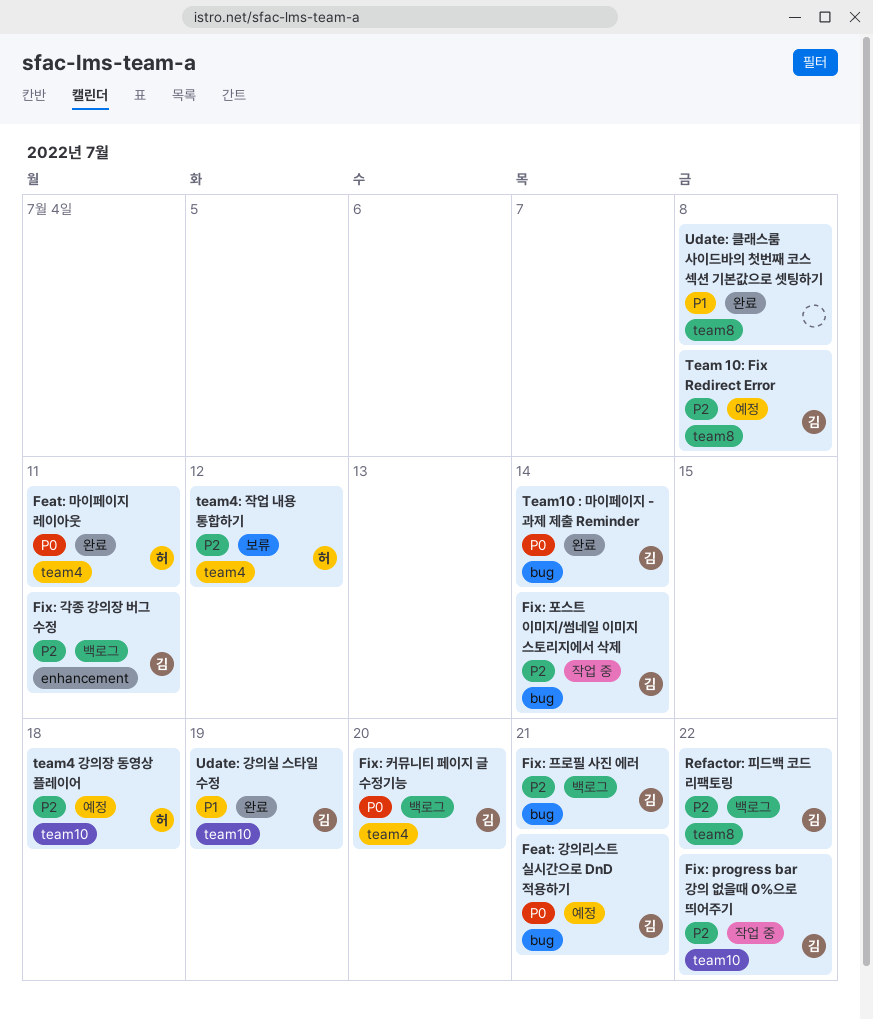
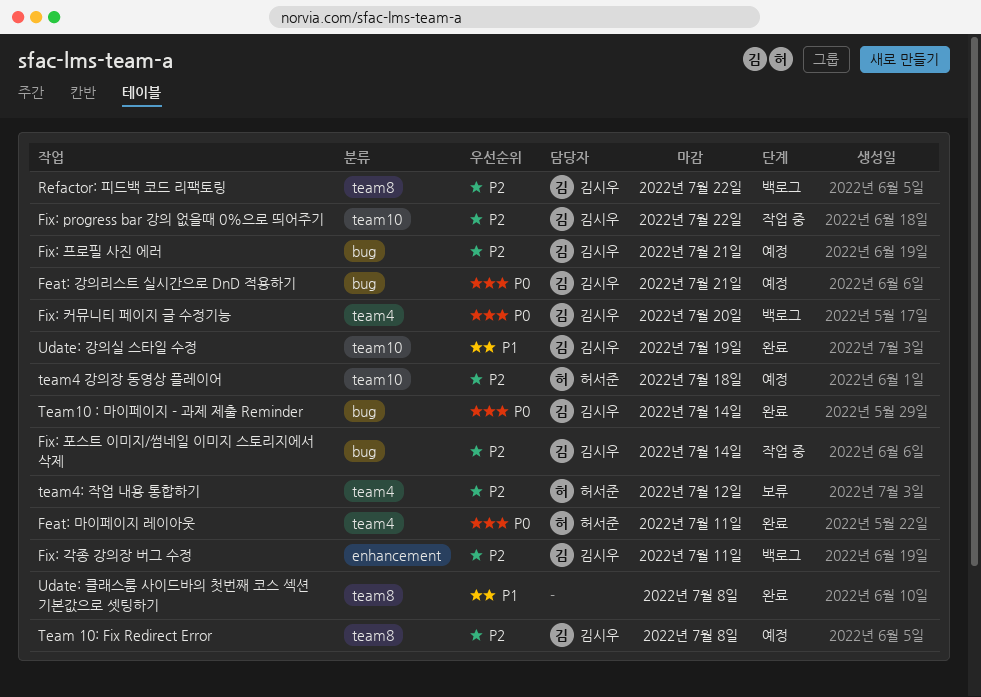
Fix: 프로필 사진 에러, status: 백로그 -> 예정

